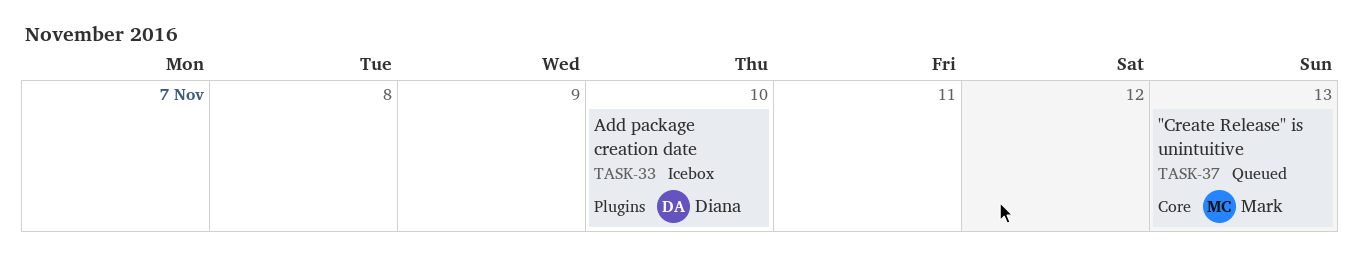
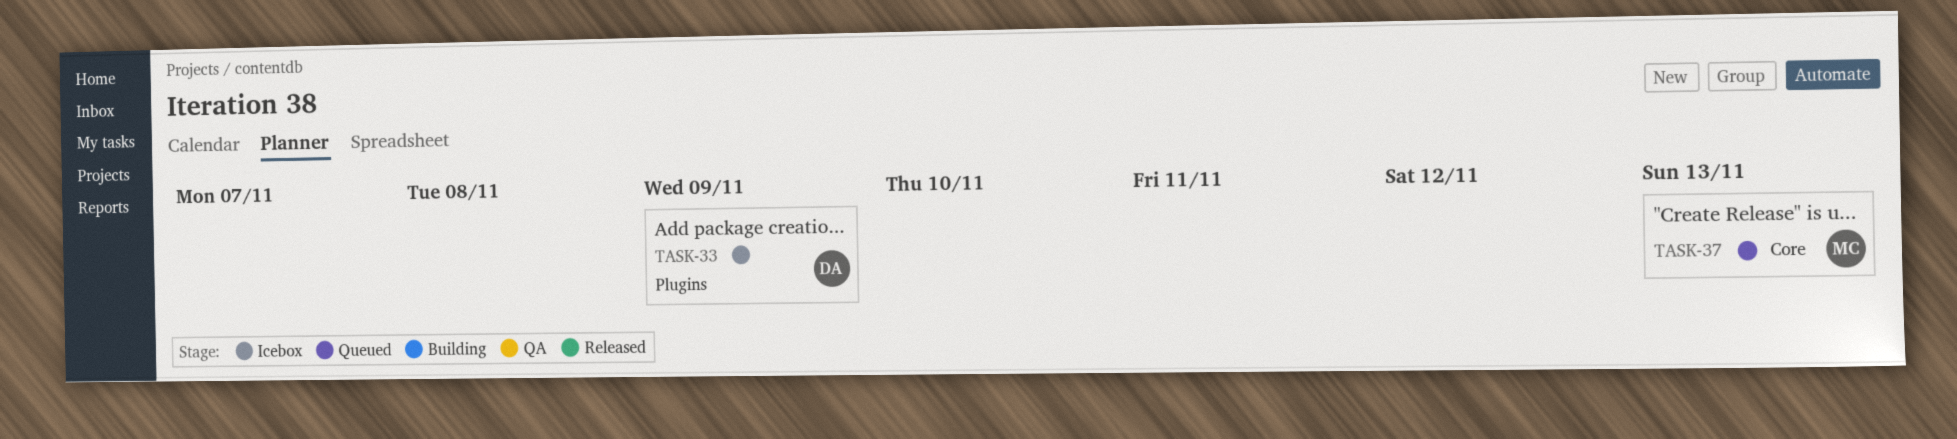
TASK-33, due: Nov 10 -> Nov 9

